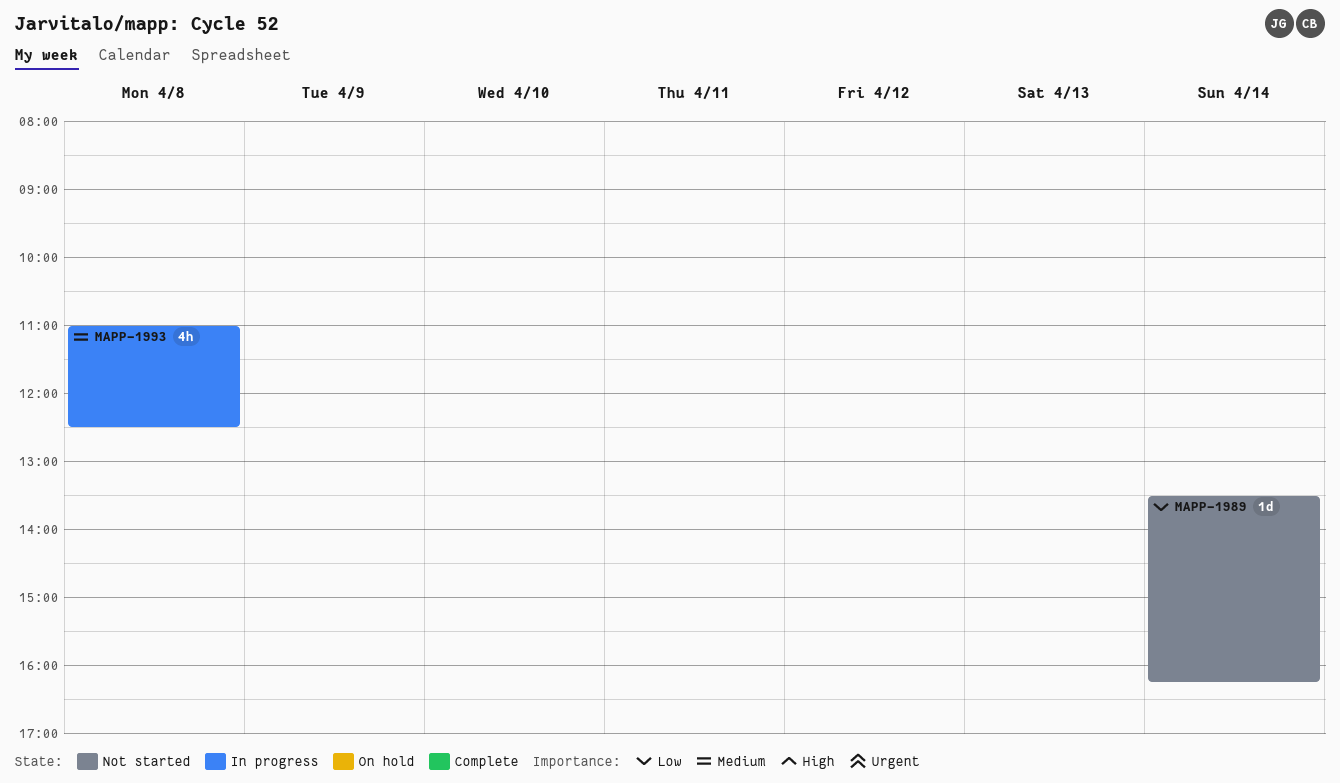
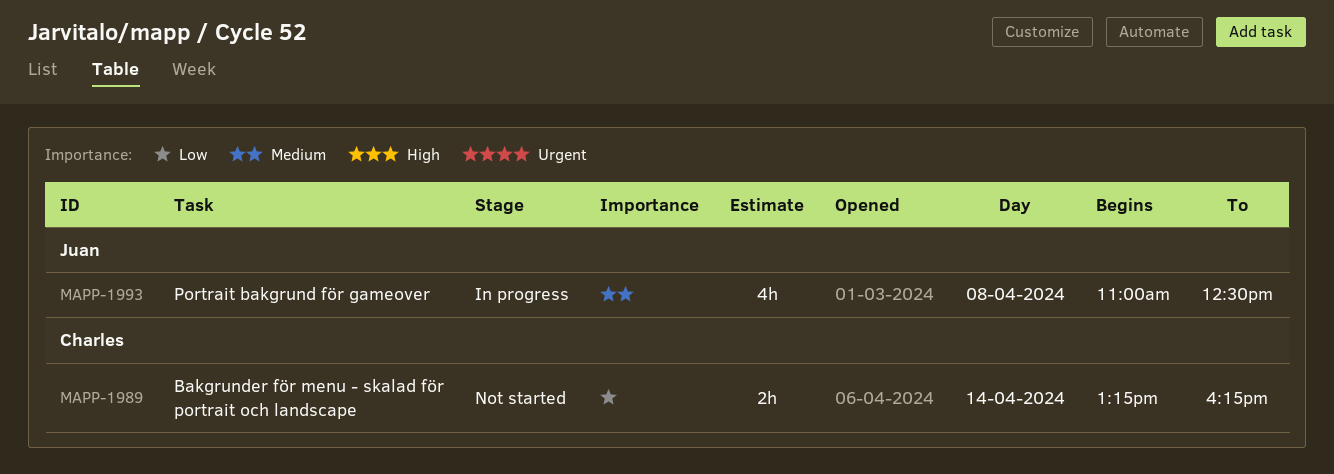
MAPP-1989, estimate: 1d -> 2h
MAPP-1989, begins: 13:30 -> 13:15

